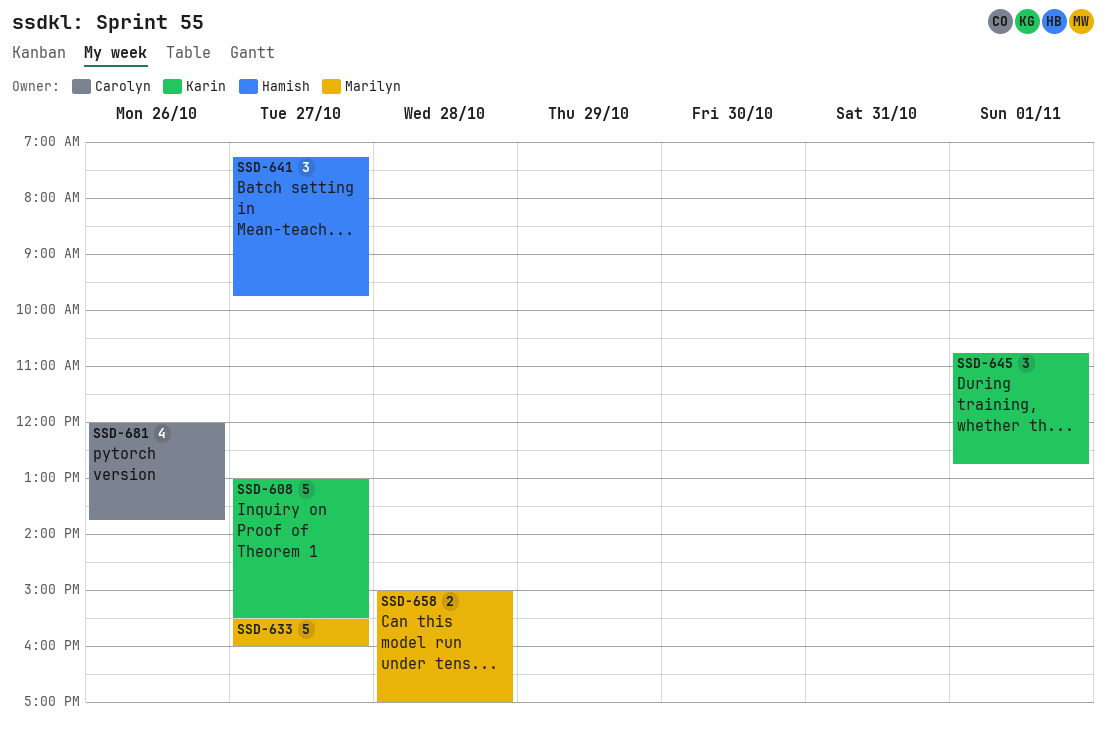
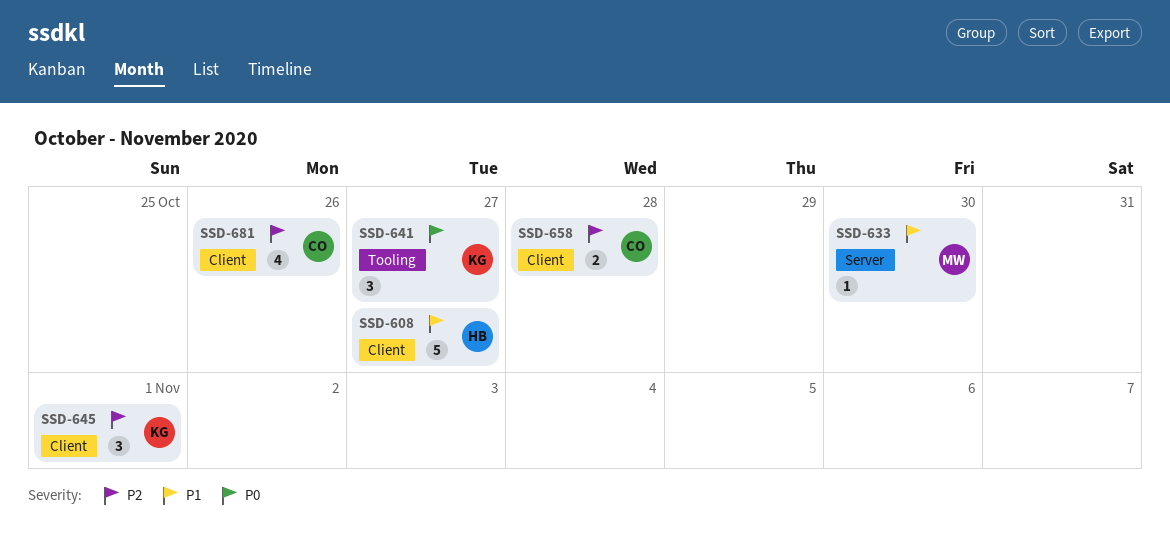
SSD-608, owner: Karin -> Hamish
SSD-633, estimate: 5 -> 1
SSD-633, day: Oct 27 -> Oct 30
SSD-641, owner: Hamish -> Karin
SSD-658, owner: Marilyn -> Carolyn

